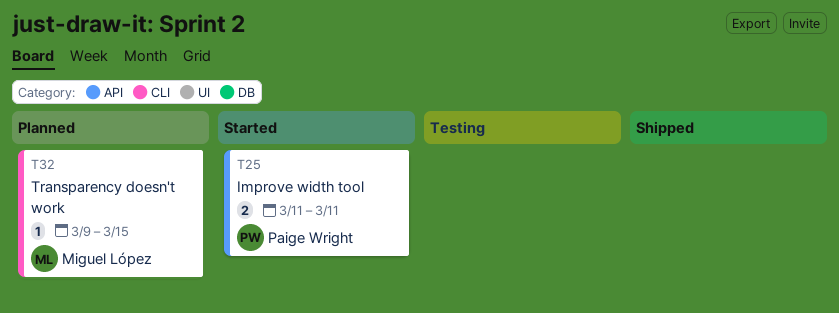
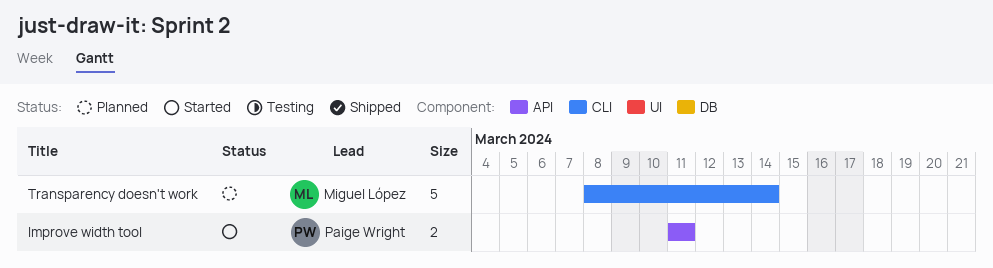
Transparency doesn't work, estimate: 1 -> 5
Transparency doesn't work, start: Mar 9 -> Mar 8
Transparency doesn't work, due: Mar 15 -> Mar 14

